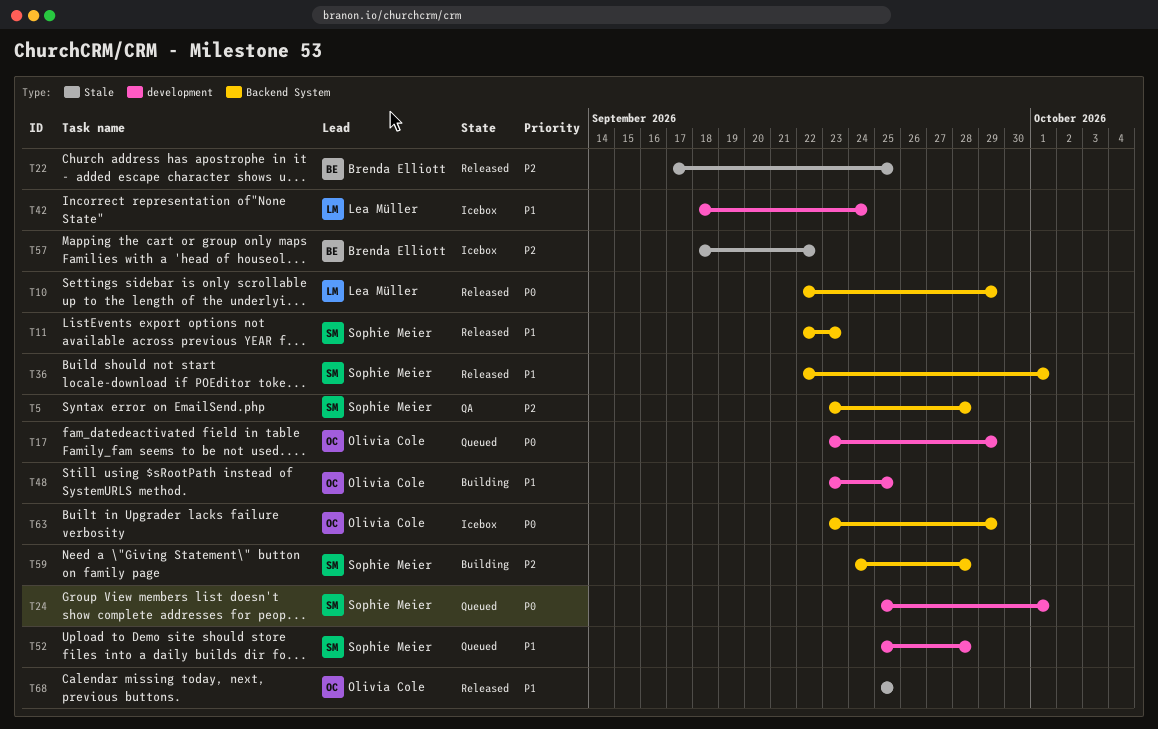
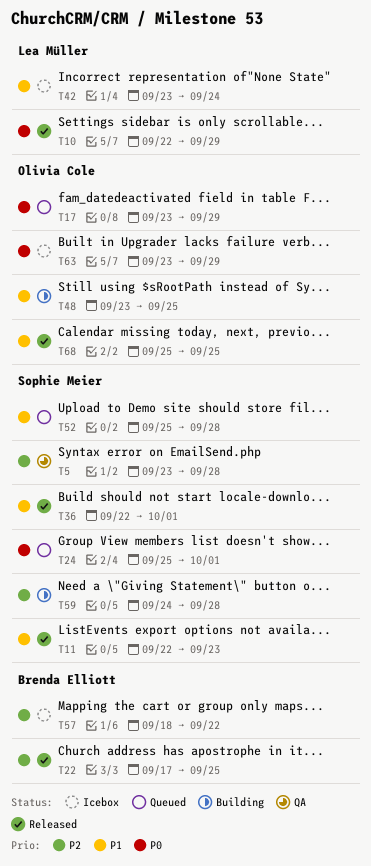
T42, start: Sep 18 -> Sep 23

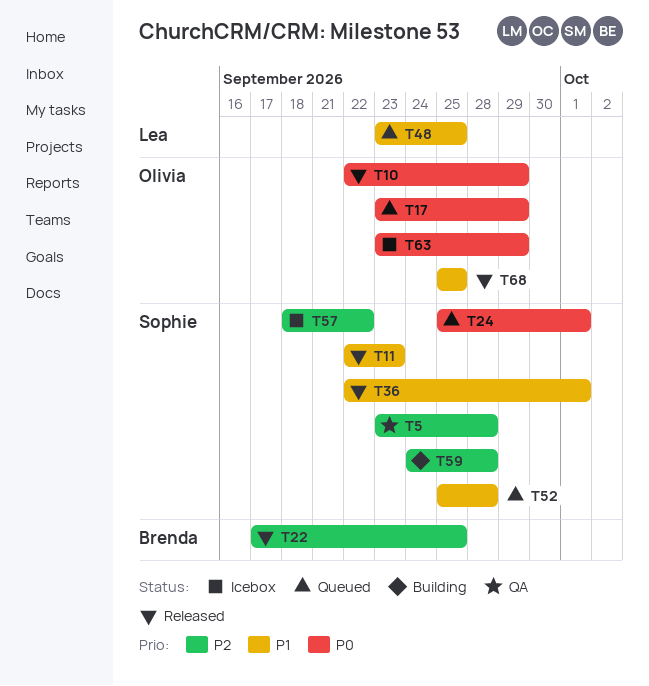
T10, owner: Lea Müller -> Olivia Cole
T42: present -> none
T48, status: Building -> Queued
T48, owner: Olivia Cole -> Lea Müller
T57, owner: Brenda Elliott -> Sophie Meier

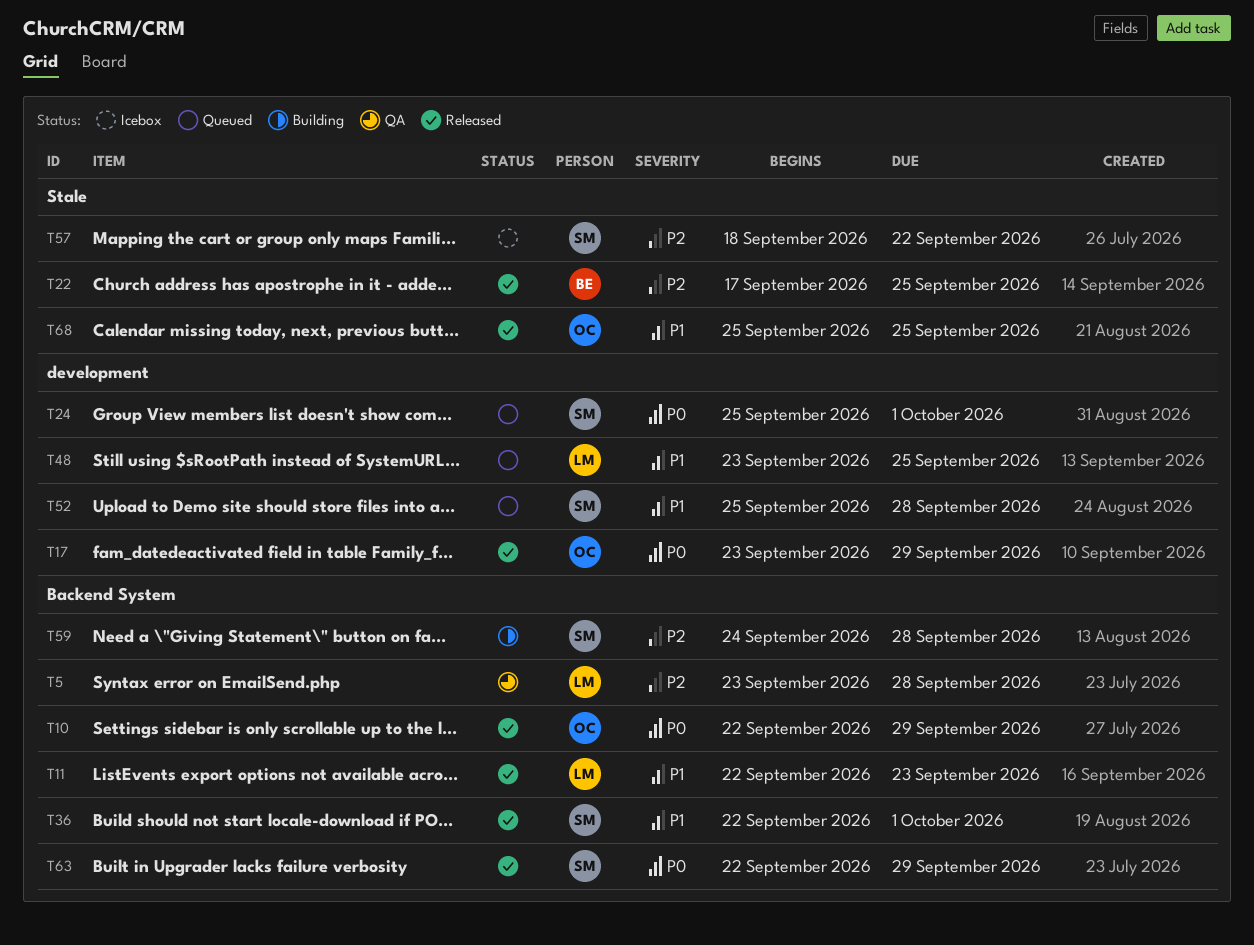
T5, owner: Sophie -> Lea
T11, owner: Sophie -> Lea
T17, status: Queued -> Released
T63, status: Icebox -> Released
T63, owner: Olivia -> Sophie
T63, start: Sep 23 -> Sep 22

